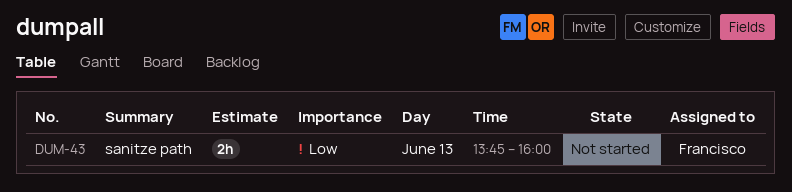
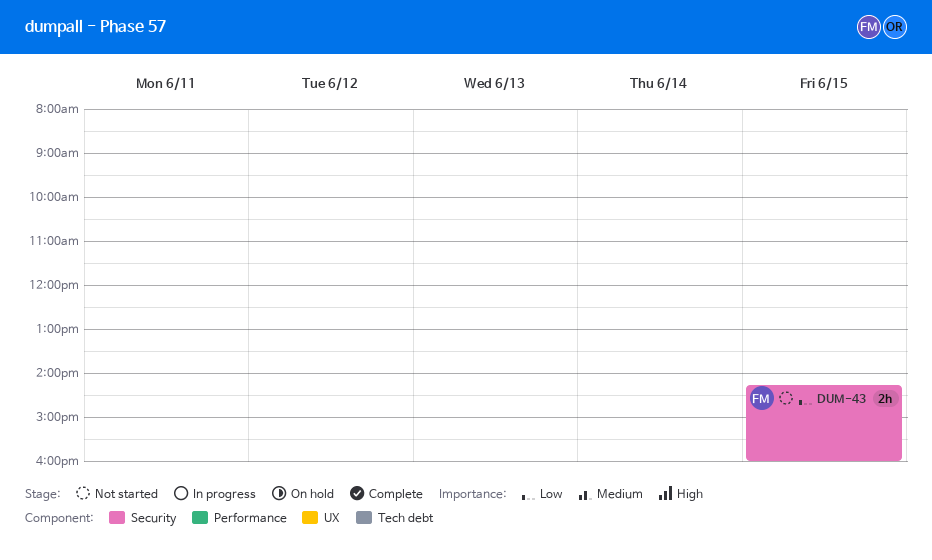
DUM-43, day: Jun 13 -> Jun 15
DUM-43, begins: 13:45 -> 14:15

